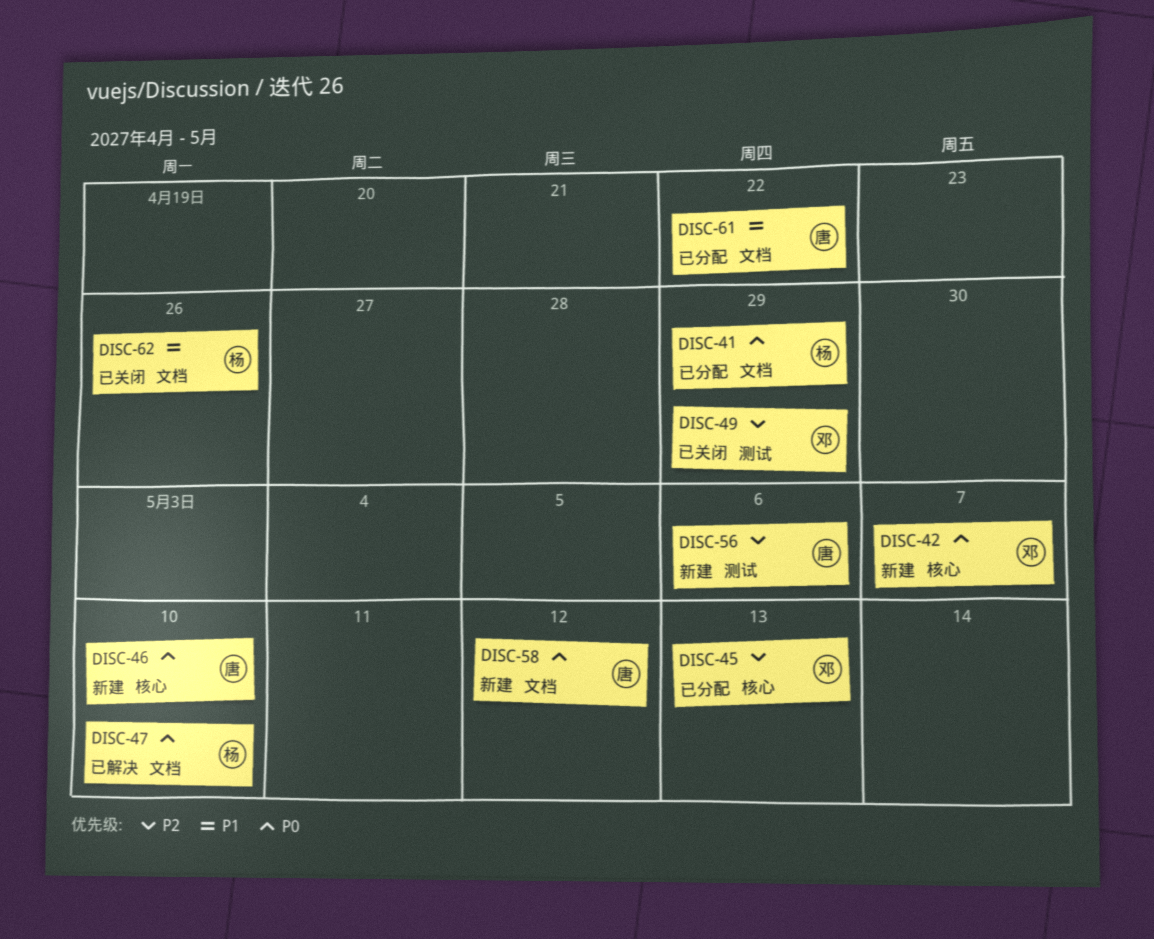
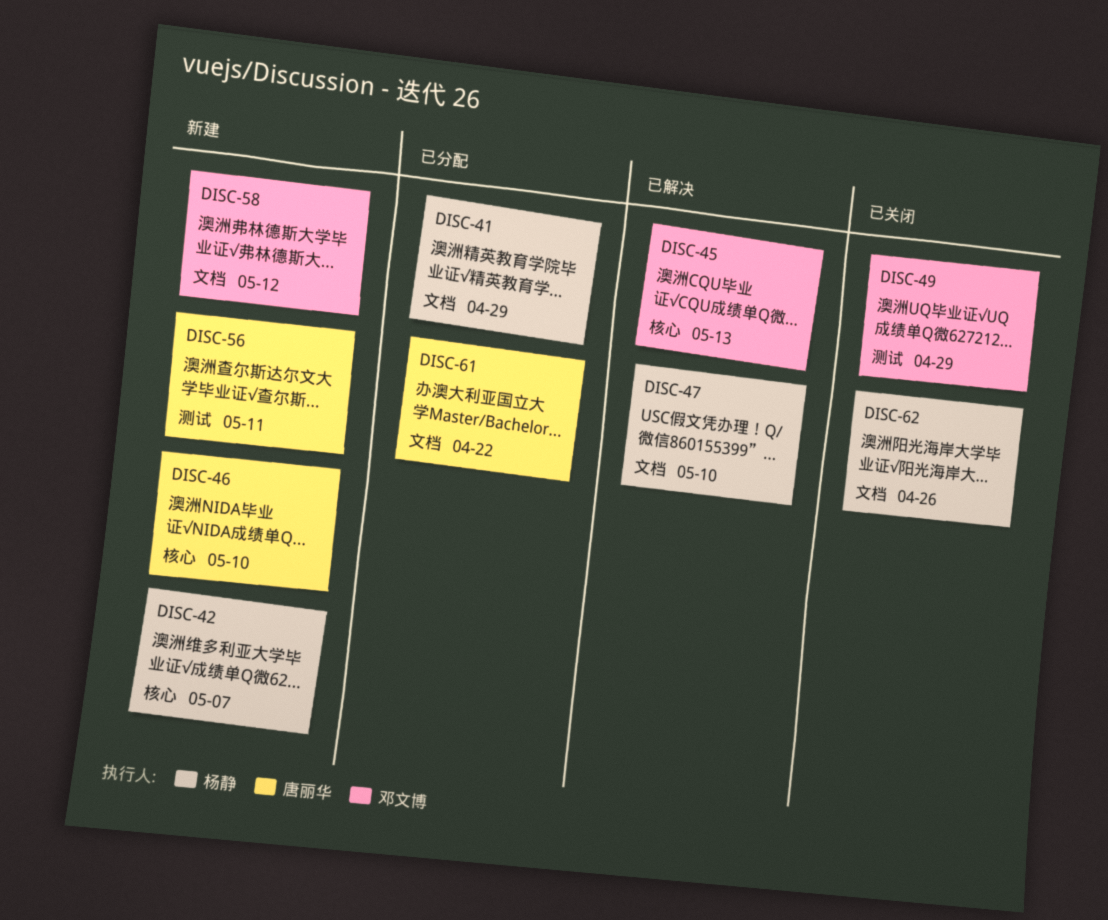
DISC-42, owner: 邓文博 -> 杨静
DISC-45, status: 已分配 -> 已解决
DISC-56, due: May 6 -> May 11
DISC-58, owner: 唐丽华 -> 邓文博

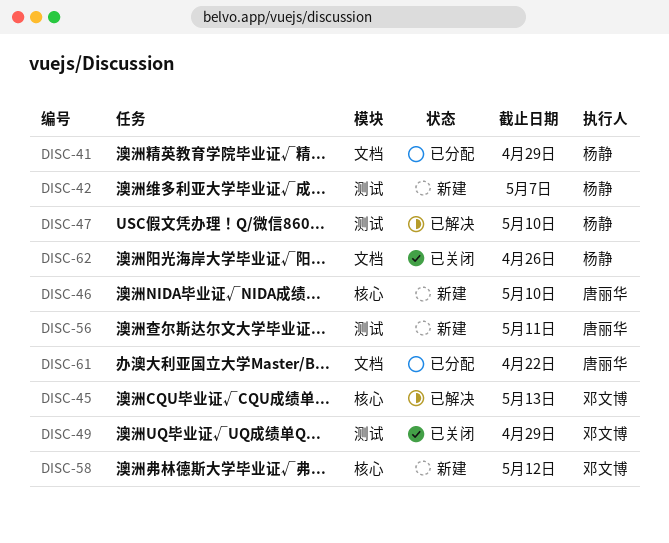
DISC-42, label: 核心 -> 测试
DISC-47, label: 文档 -> 测试
DISC-58, label: 文档 -> 核心

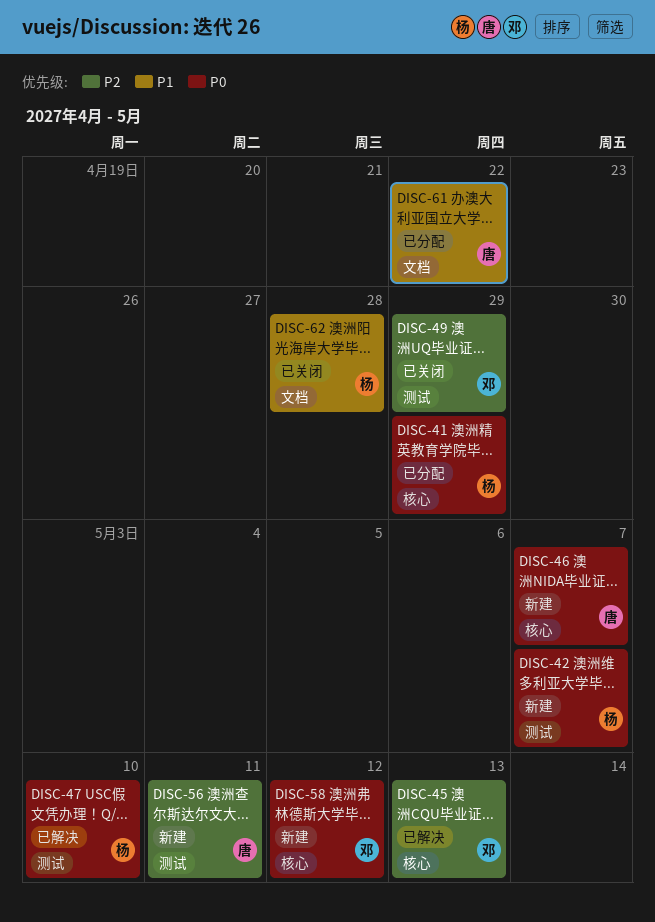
DISC-41, label: 文档 -> 核心
DISC-46, due: May 10 -> May 7
DISC-62, due: Apr 26 -> Apr 28

